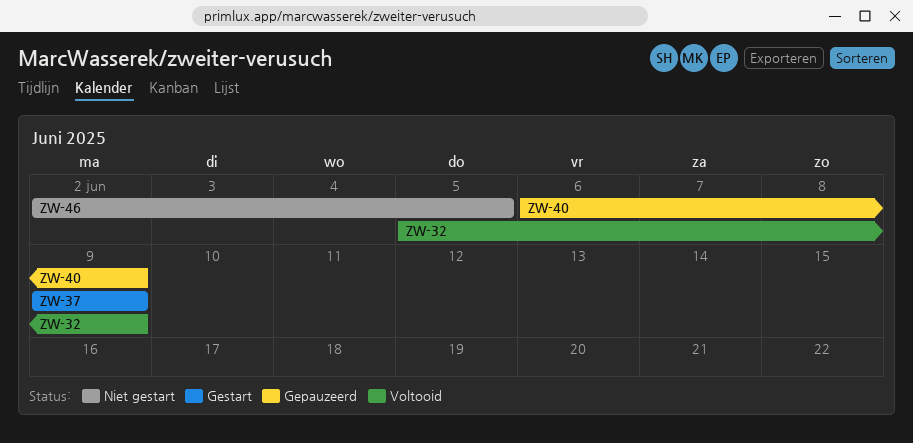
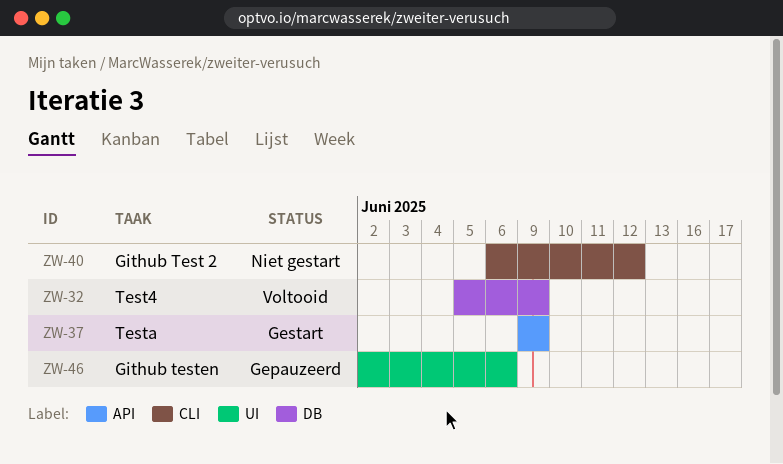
ZW-40, status: Gepauzeerd -> Niet gestart
ZW-40, due: Jun 9 -> Jun 12
ZW-46, status: Niet gestart -> Gepauzeerd
ZW-46, due: Jun 5 -> Jun 6

